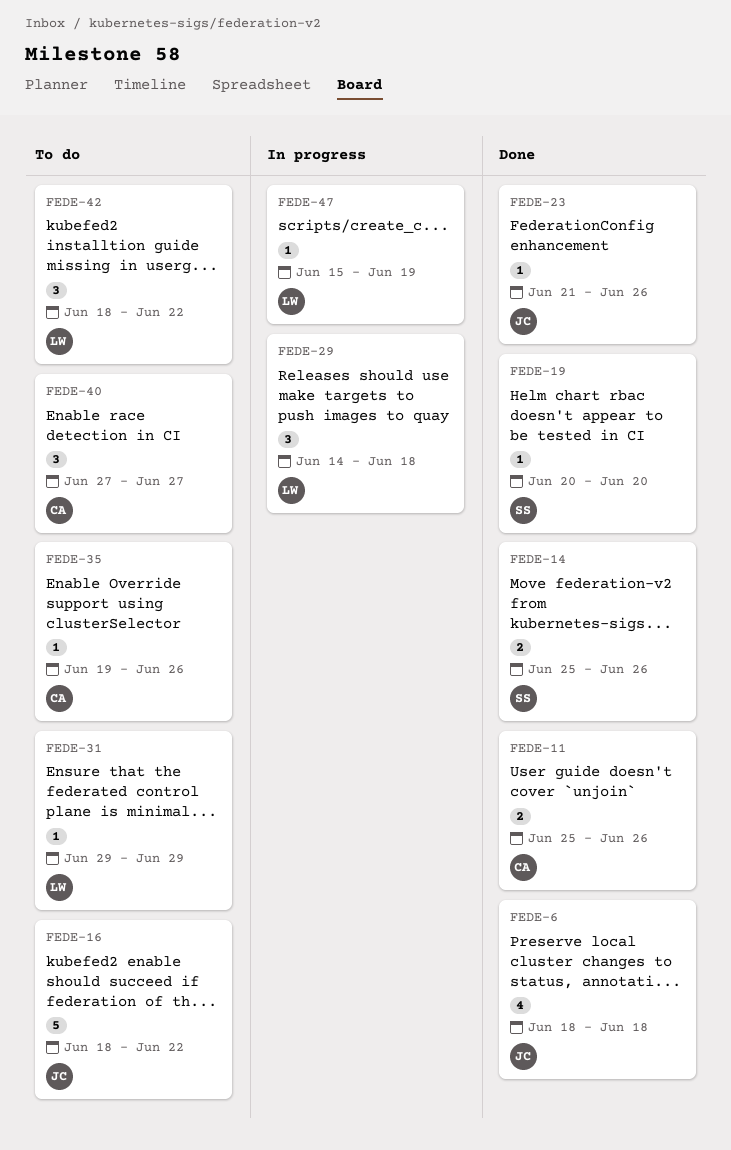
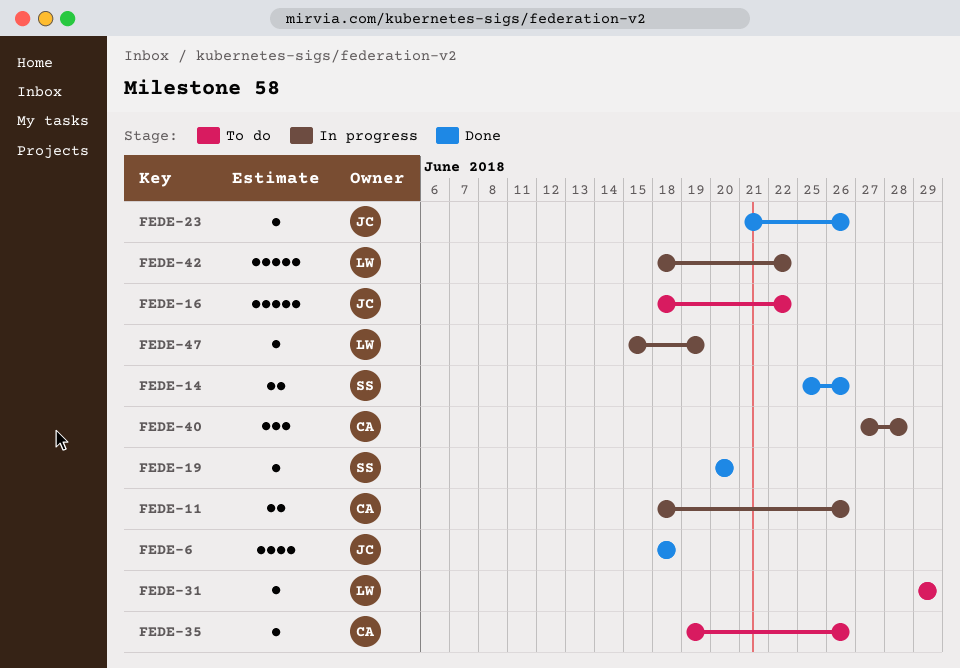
FEDE-11, status: Done -> In progress
FEDE-11, start: Jun 25 -> Jun 18
FEDE-29: present -> none
FEDE-40, status: To do -> In progress
FEDE-40, due: Jun 27 -> Jun 28
FEDE-42, status: To do -> In progress
FEDE-42, estimate: 3 -> 5

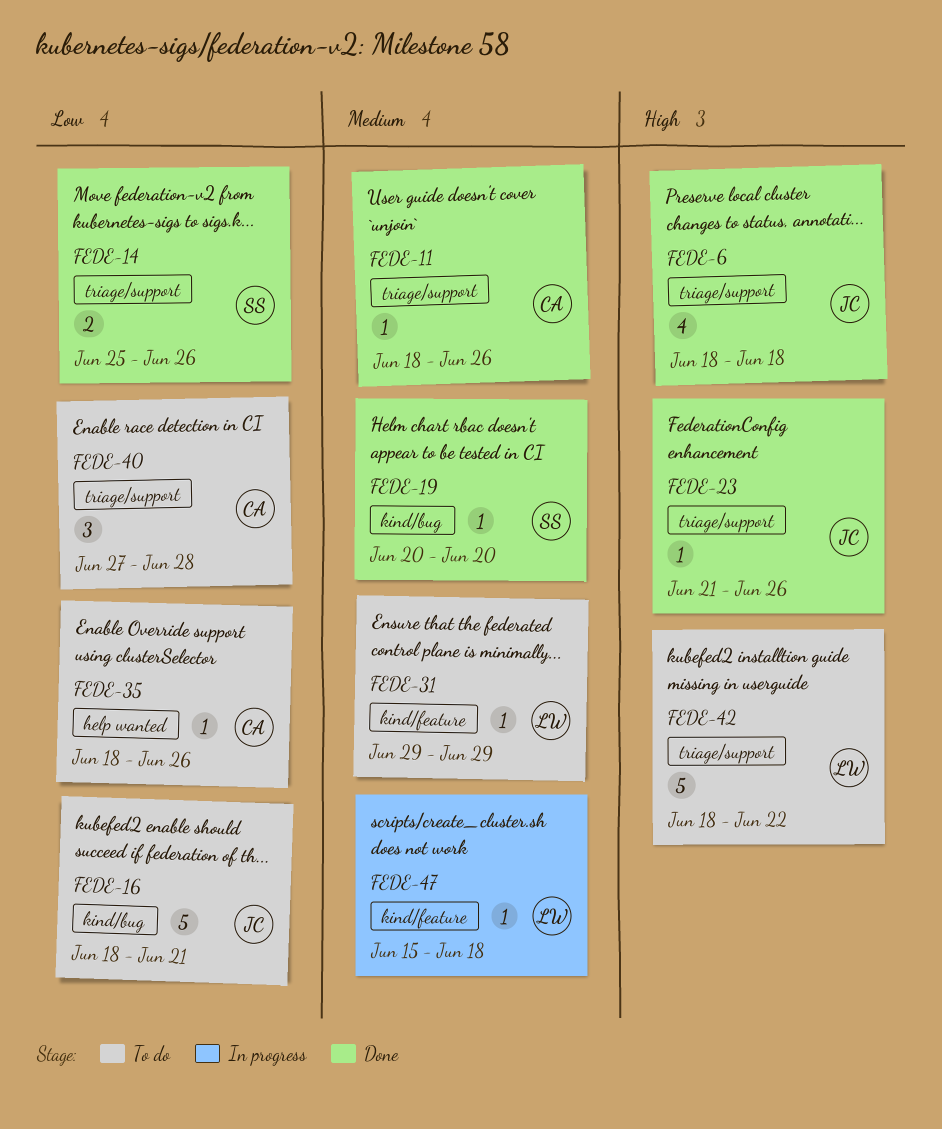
FEDE-11, status: In progress -> Done
FEDE-11, estimate: 2 -> 1
FEDE-16, due: Jun 22 -> Jun 21
FEDE-35, start: Jun 19 -> Jun 18
FEDE-40, status: In progress -> To do
FEDE-42, status: In progress -> To do
FEDE-47, due: Jun 19 -> Jun 18

